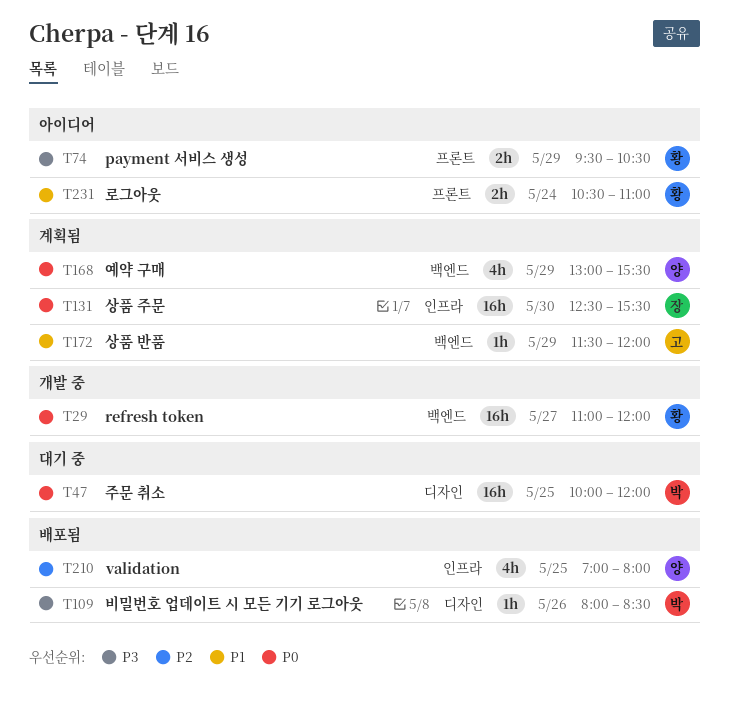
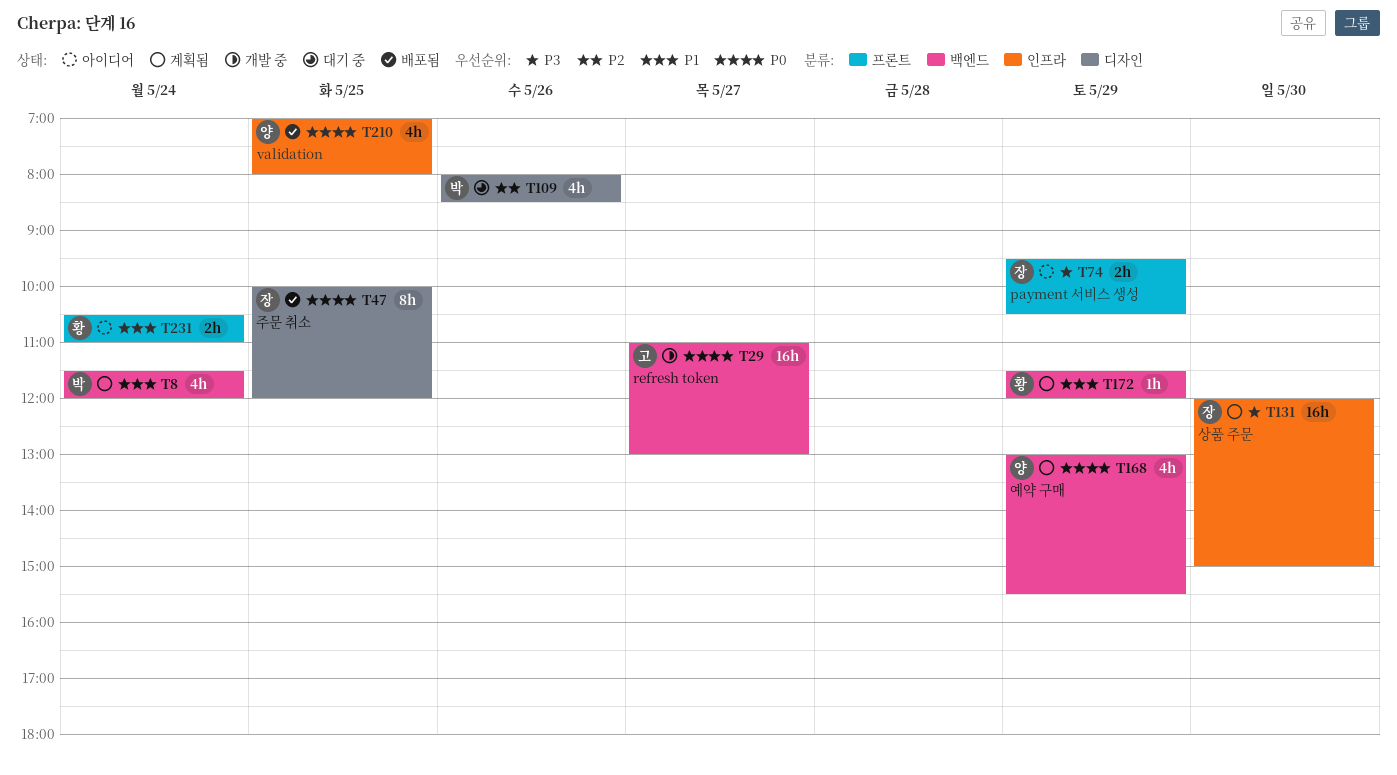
T8: none -> present
T29, owner: 황 -> 고
T29, ends: 12:00 -> 13:00
T47, status: 대기 중 -> 배포됨
T47, owner: 박 -> 장
T47, estimate: 16h -> 8h
T74, owner: 황 -> 장
T109, status: 배포됨 -> 대기 중
T109, priority: P3 -> P2
T109, estimate: 1h -> 4h
T131, priority: P0 -> P3
T131, begins: 12:30 -> 12:00
T131, ends: 15:30 -> 15:00
T172, owner: 고 -> 황
T210, priority: P2 -> P0

